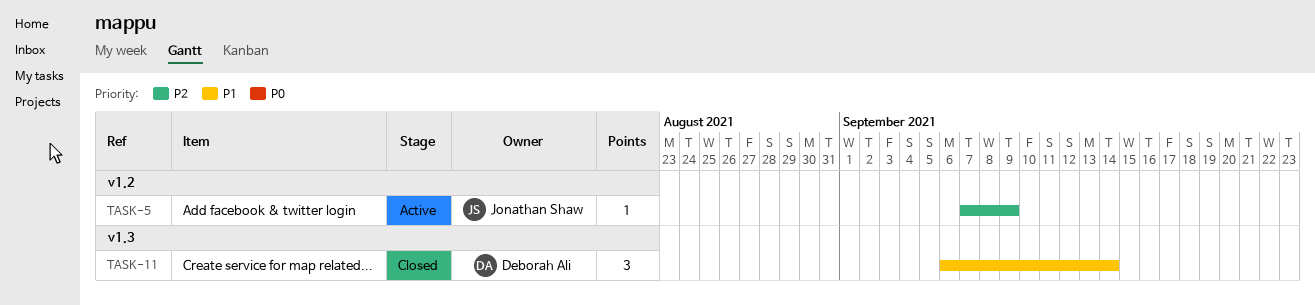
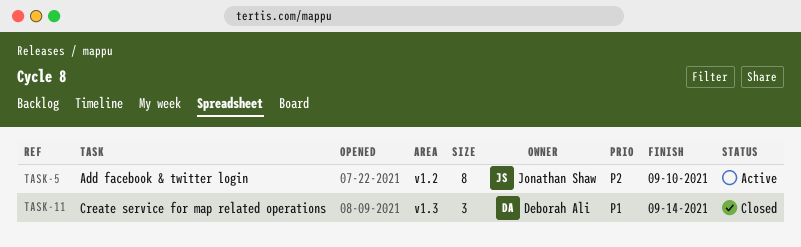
TASK-5, estimate: 1 -> 8
TASK-5, due: Sep 9 -> Sep 10

